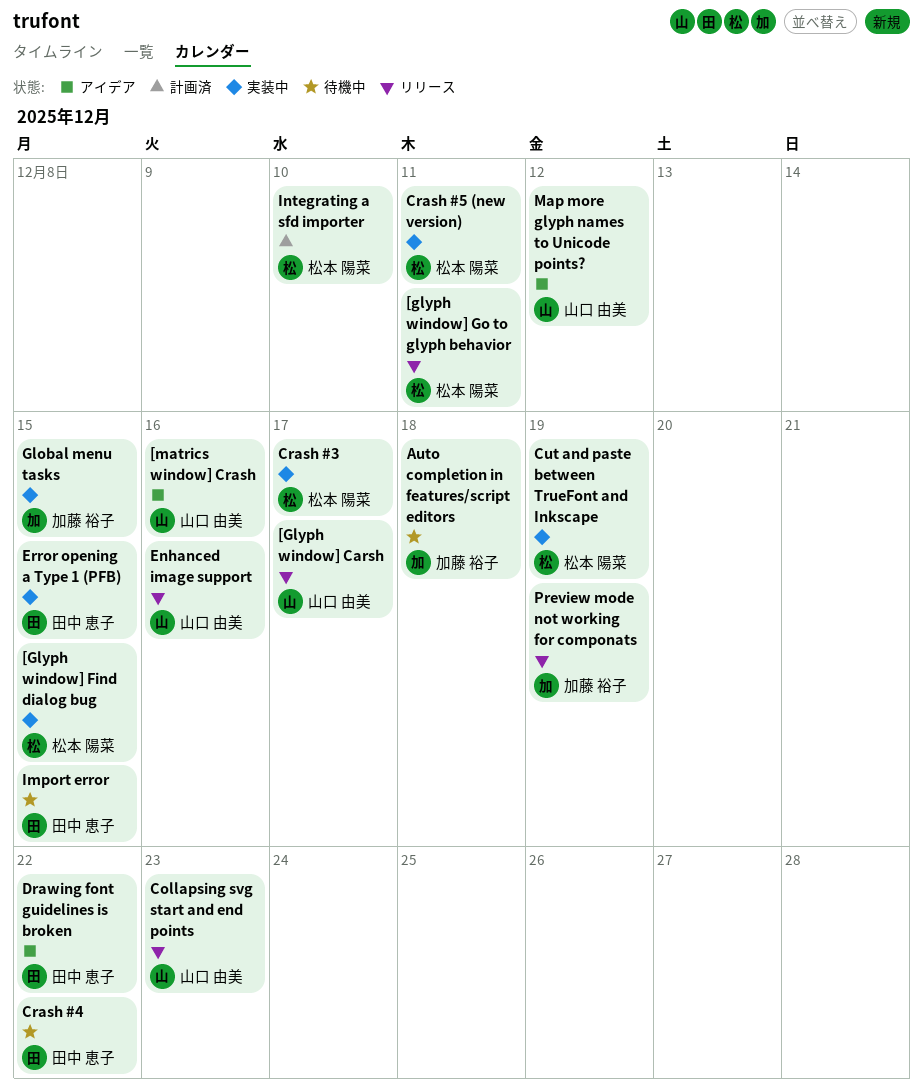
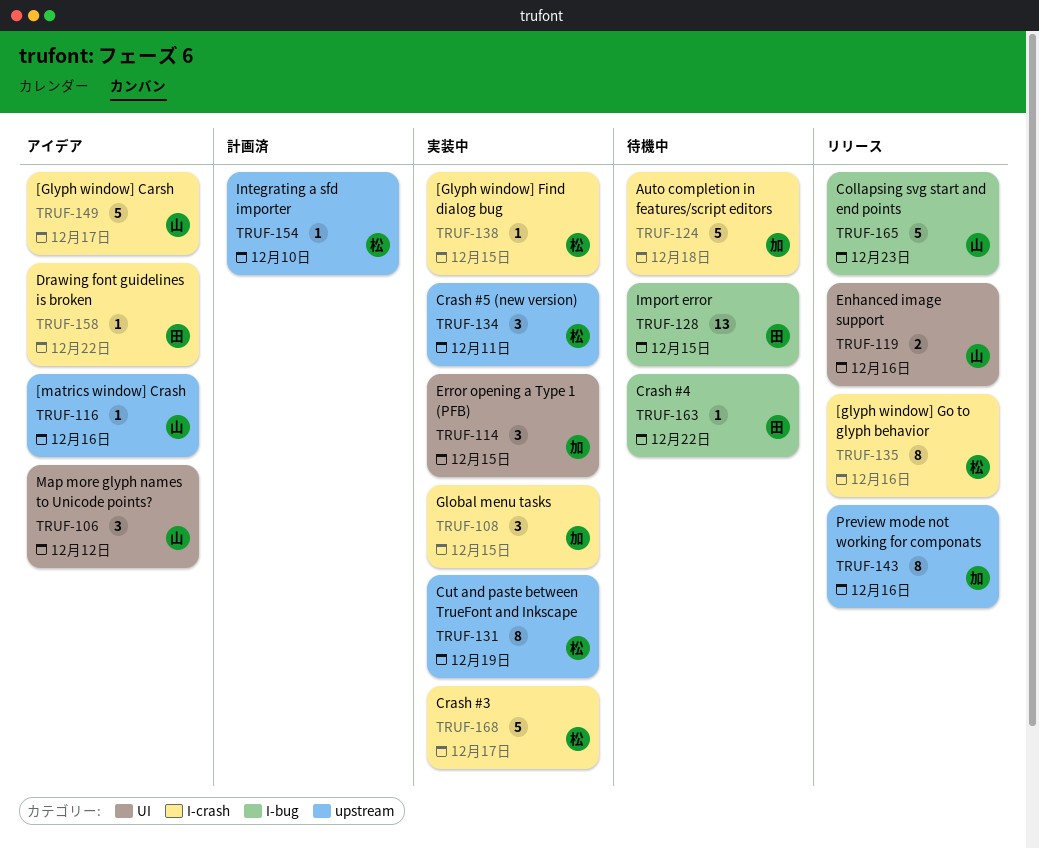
[Glyph window] Carsh, status: リリース -> アイデア
[glyph window] Go to glyph behavior, due: Dec 11 -> Dec 16
Error opening a Type 1 (PFB), owner: 田中 恵子 -> 加藤 裕子
Preview mode not working for componats, due: Dec 19 -> Dec 16

